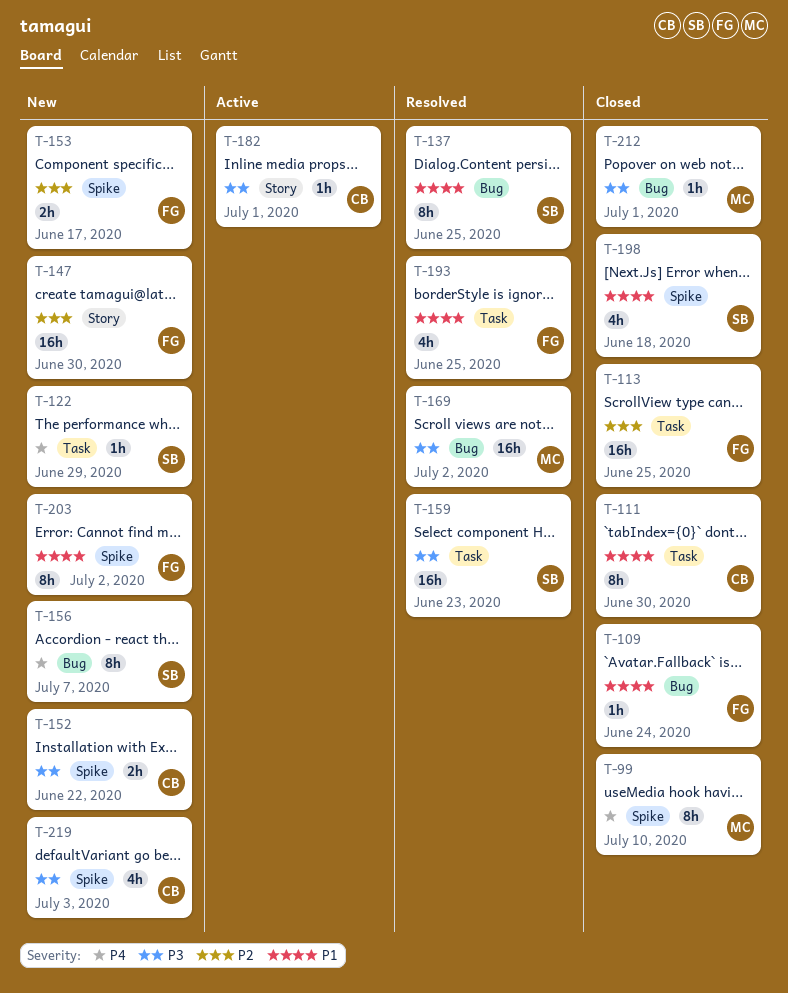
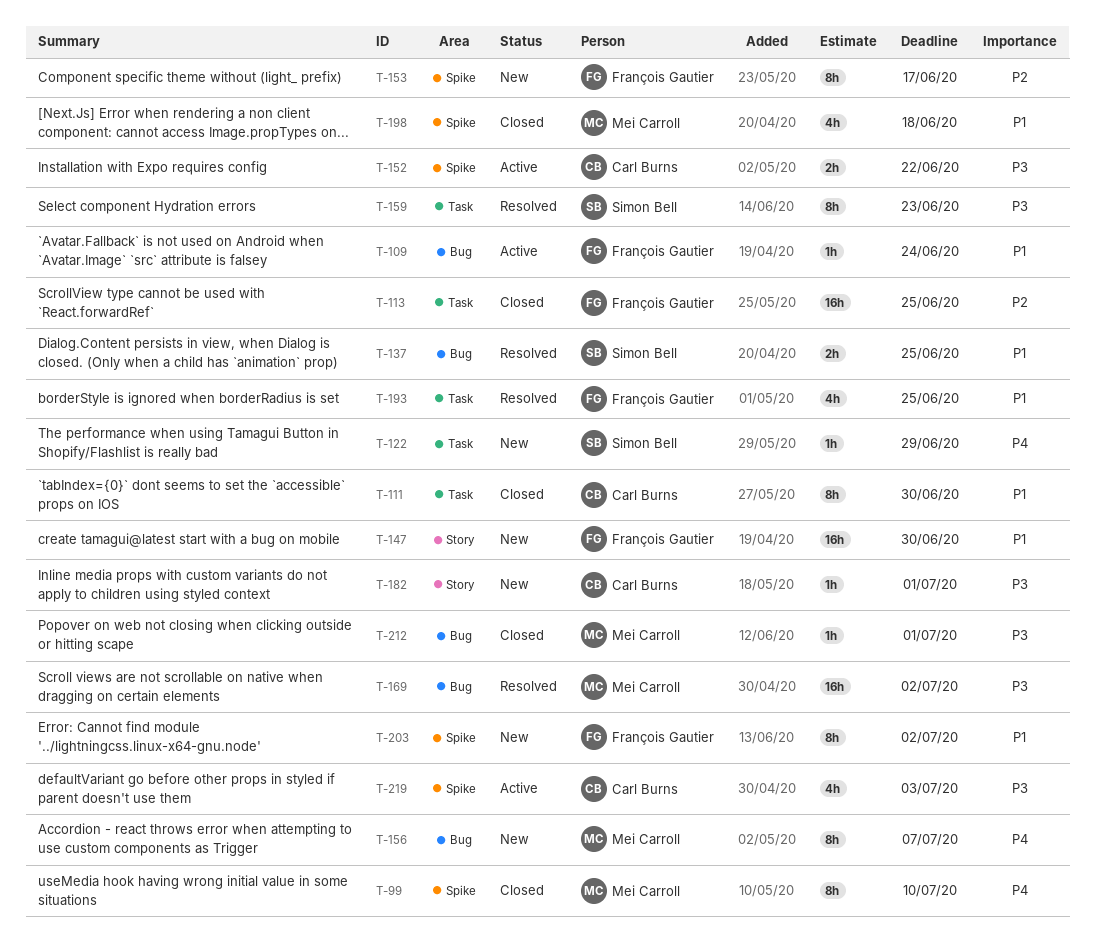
T-109, status: Closed -> Active
T-137, estimate: 8h -> 2h
T-147, priority: P2 -> P1
T-152, status: New -> Active
T-153, estimate: 2h -> 8h
T-156, owner: Simon Bell -> Mei Carroll
T-159, estimate: 16h -> 8h
T-182, status: Active -> New
T-198, owner: Simon Bell -> Mei Carroll
T-219, status: New -> Active

